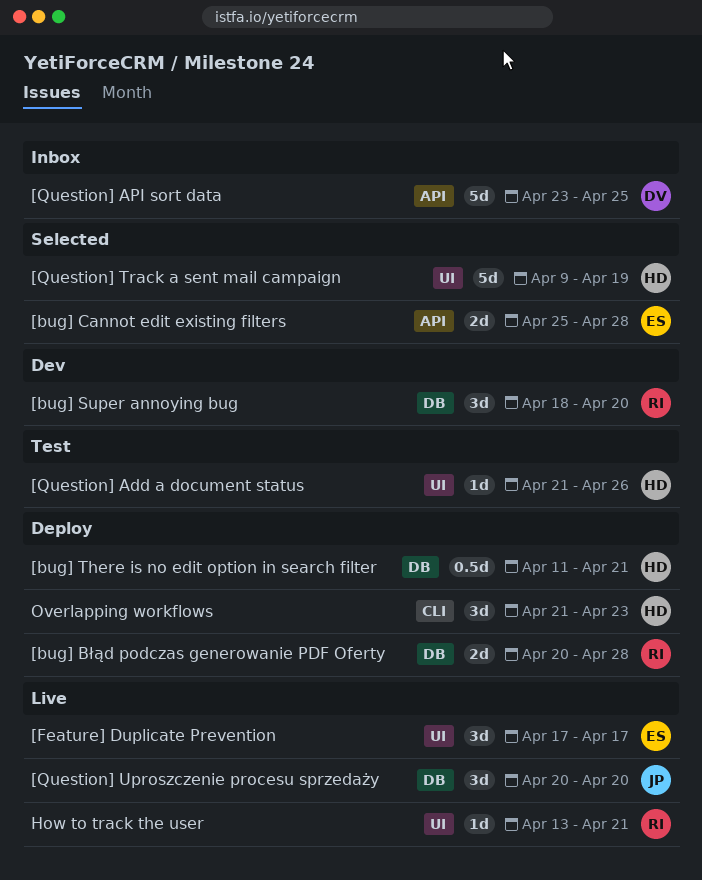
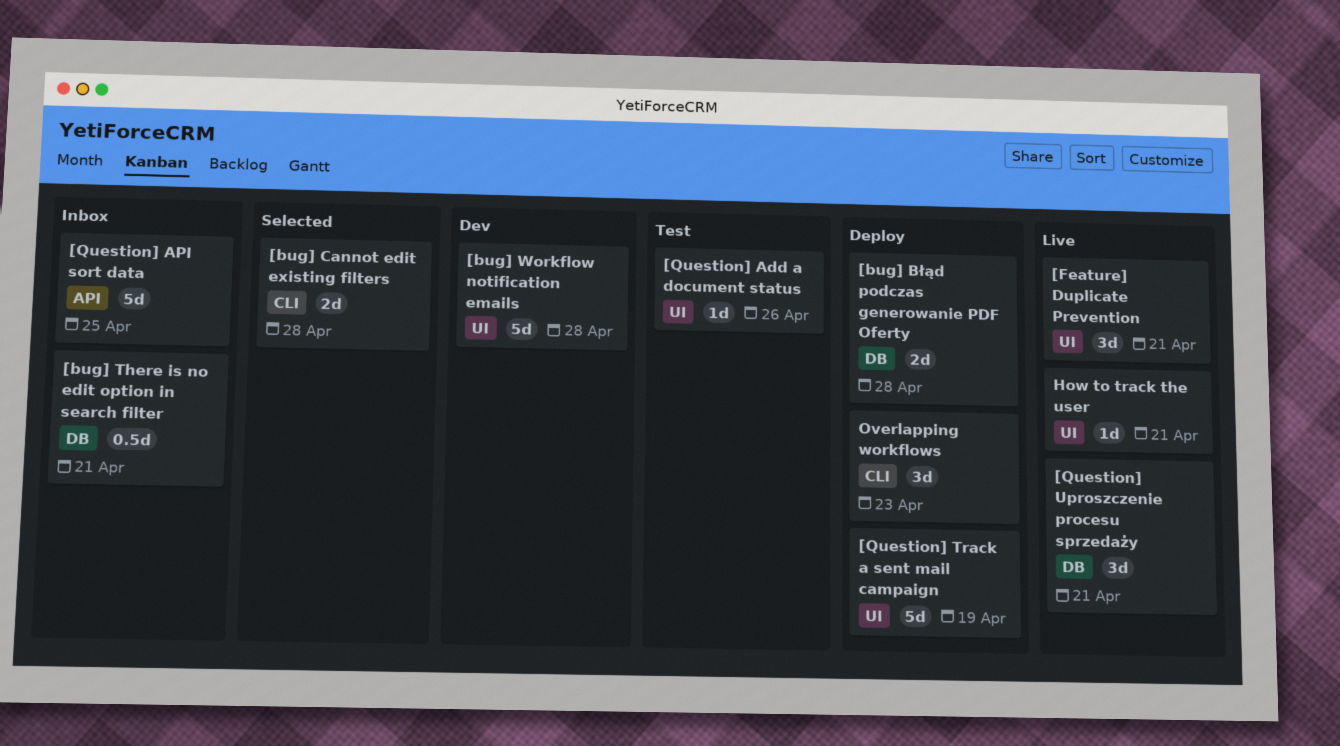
[bug] Cannot edit existing filters, label: API -> CLI
[bug] Super annoying bug: present -> none
[bug] There is no edit option in search filter, status: Deploy -> Inbox
[bug] Workflow notification emails: none -> present
[Feature] Duplicate Prevention, due: Apr 17 -> Apr 21
[Question] Track a sent mail campaign, status: Selected -> Deploy
[Question] Uproszczenie procesu sprzedaży, due: Apr 20 -> Apr 21

